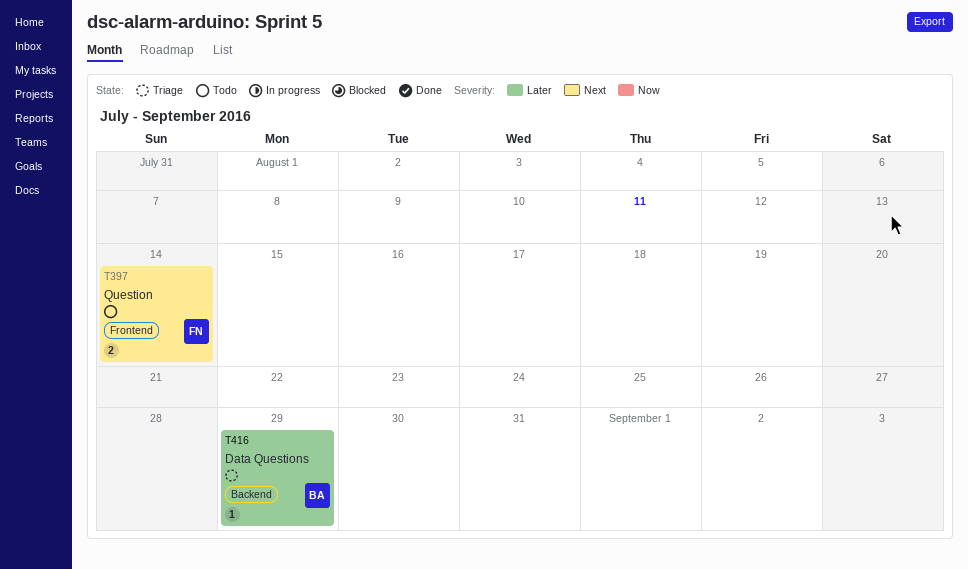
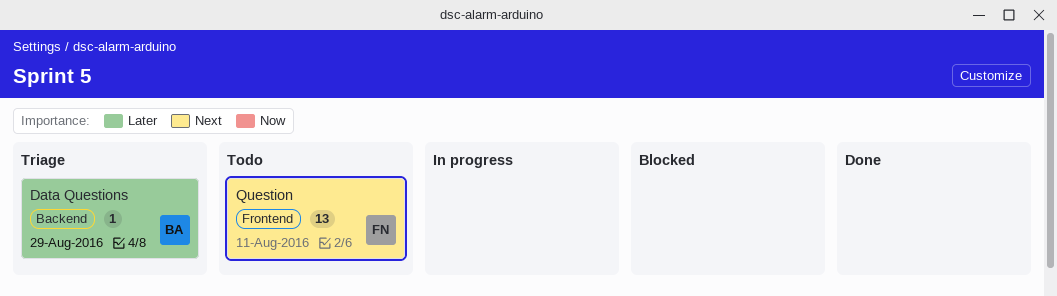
Question, estimate: 2 -> 13
Question, due: Aug 14 -> Aug 11

